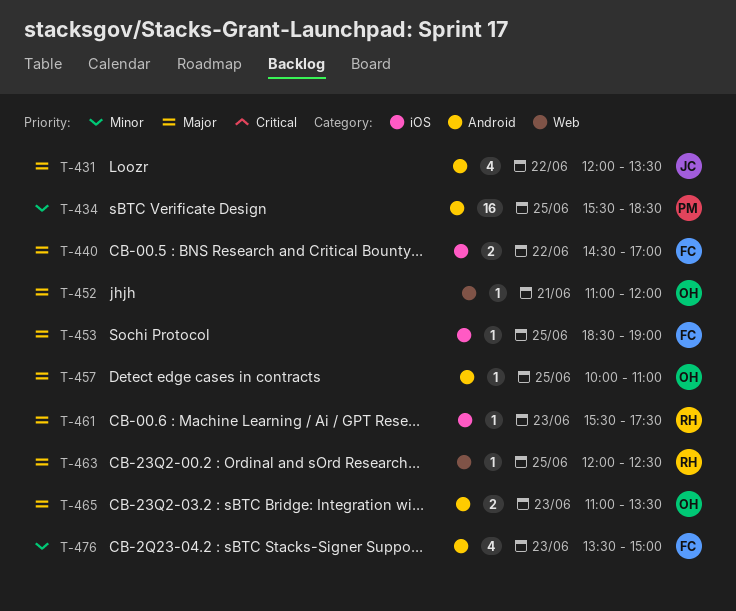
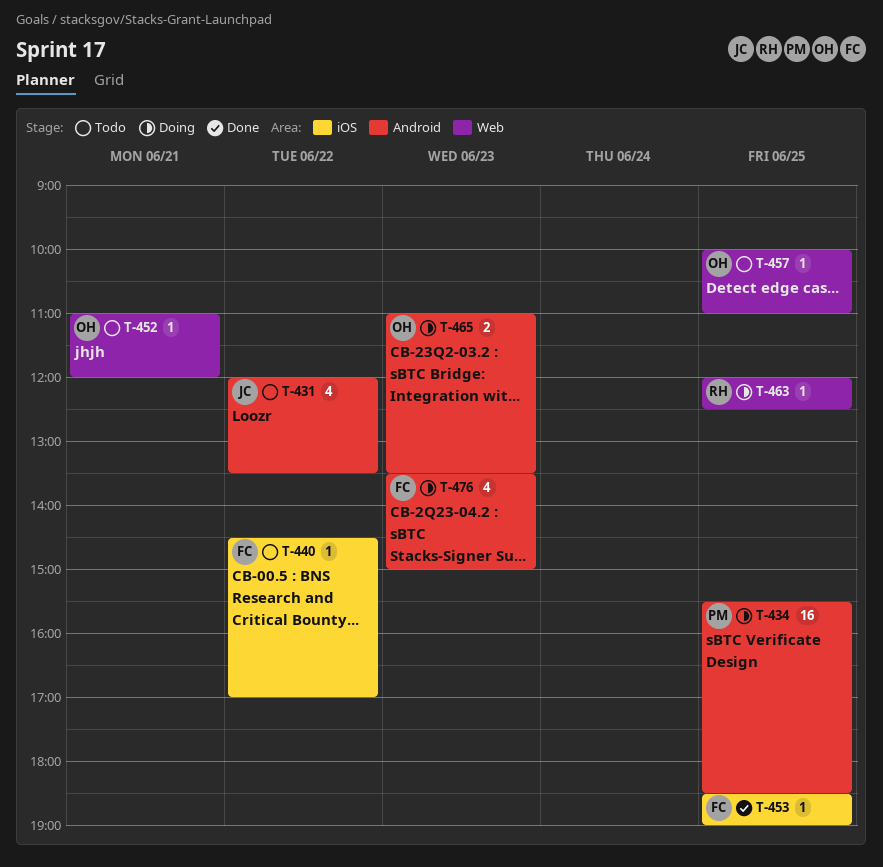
T-440, estimate: 2 -> 1
T-457, label: Android -> Web
T-461: present -> none

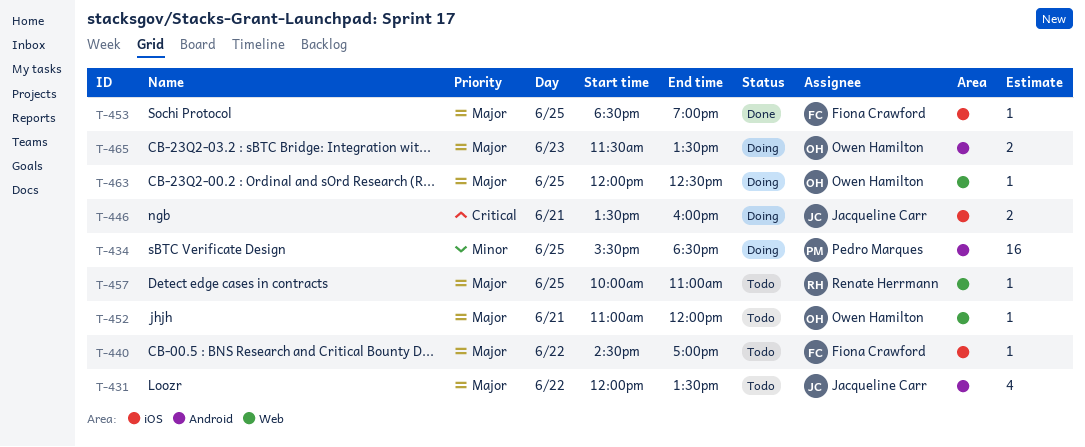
T-446: none -> present
T-457, owner: Owen Hamilton -> Renate Herrmann
T-463, owner: Renate Herrmann -> Owen Hamilton
T-465, begins: 11:00 -> 11:30
T-476: present -> none

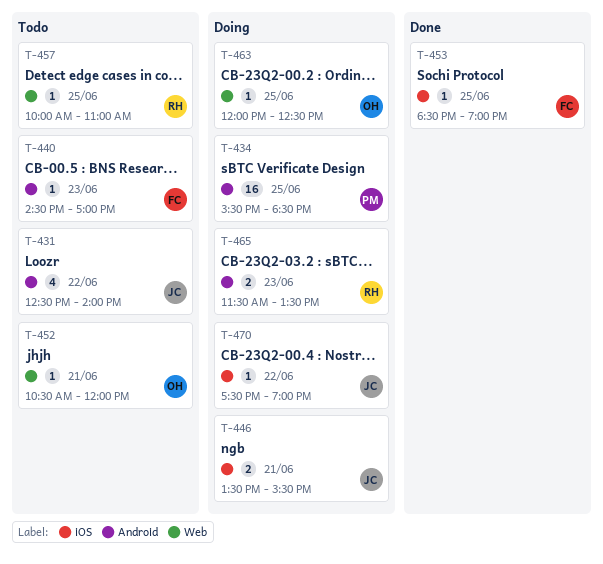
T-431, begins: 12:00 -> 12:30
T-431, ends: 13:30 -> 14:00
T-440, label: iOS -> Android
T-440, day: Jun 22 -> Jun 23
T-446, ends: 16:00 -> 15:30
T-452, begins: 11:00 -> 10:30
T-465, owner: Owen Hamilton -> Renate Herrmann
T-470: none -> present

